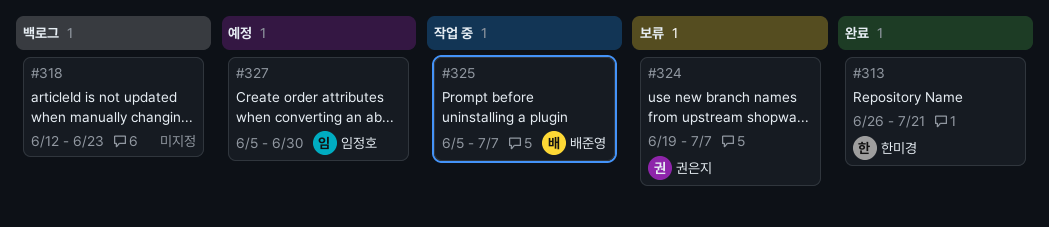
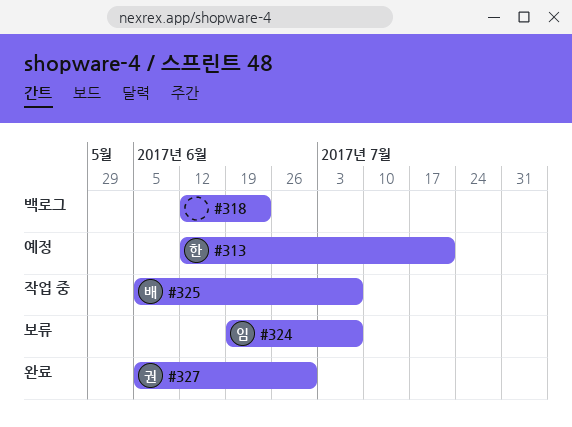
#313, status: 완료 -> 예정
#313, start: Jun 26 -> Jun 12
#324, owner: 권은지 -> 임정호
#327, status: 예정 -> 완료
#327, owner: 임정호 -> 권은지

